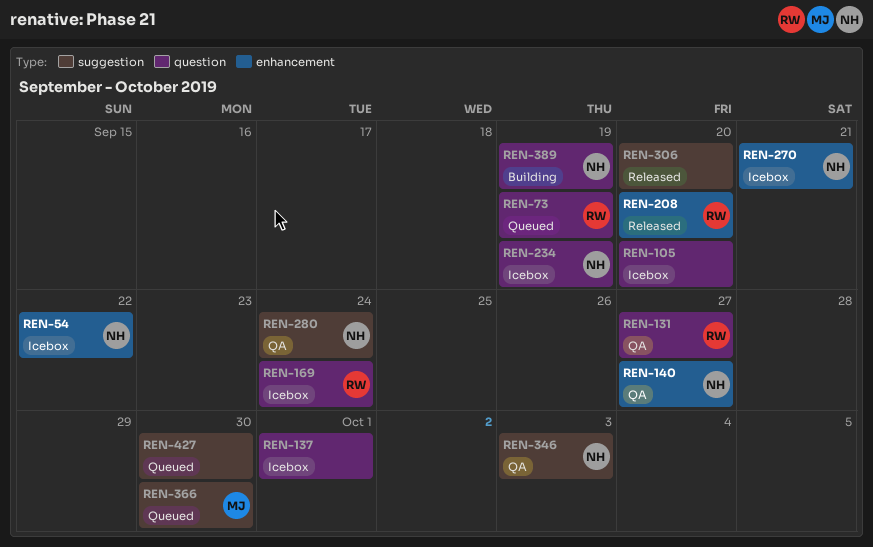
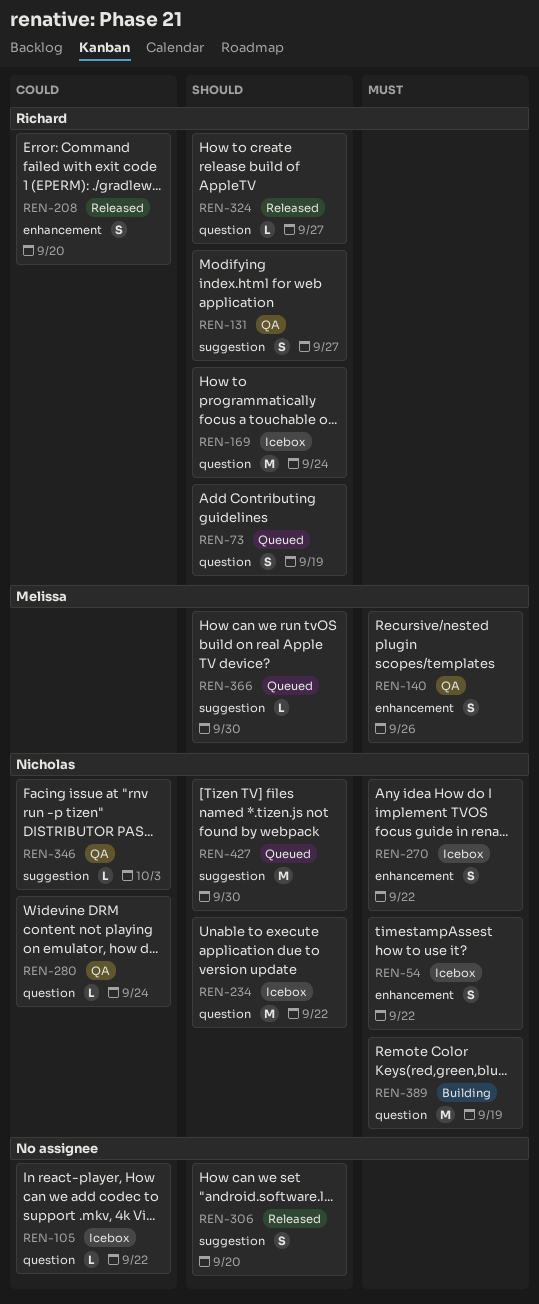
REN-105, due: Sep 20 -> Sep 22
REN-131, label: question -> suggestion
REN-137: present -> none
REN-140, owner: Nicholas -> Melissa
REN-140, due: Sep 27 -> Sep 26
REN-234, due: Sep 19 -> Sep 22
REN-270, due: Sep 21 -> Sep 22
REN-280, label: suggestion -> question
REN-324: none -> present
REN-427, owner: none -> Nicholas

